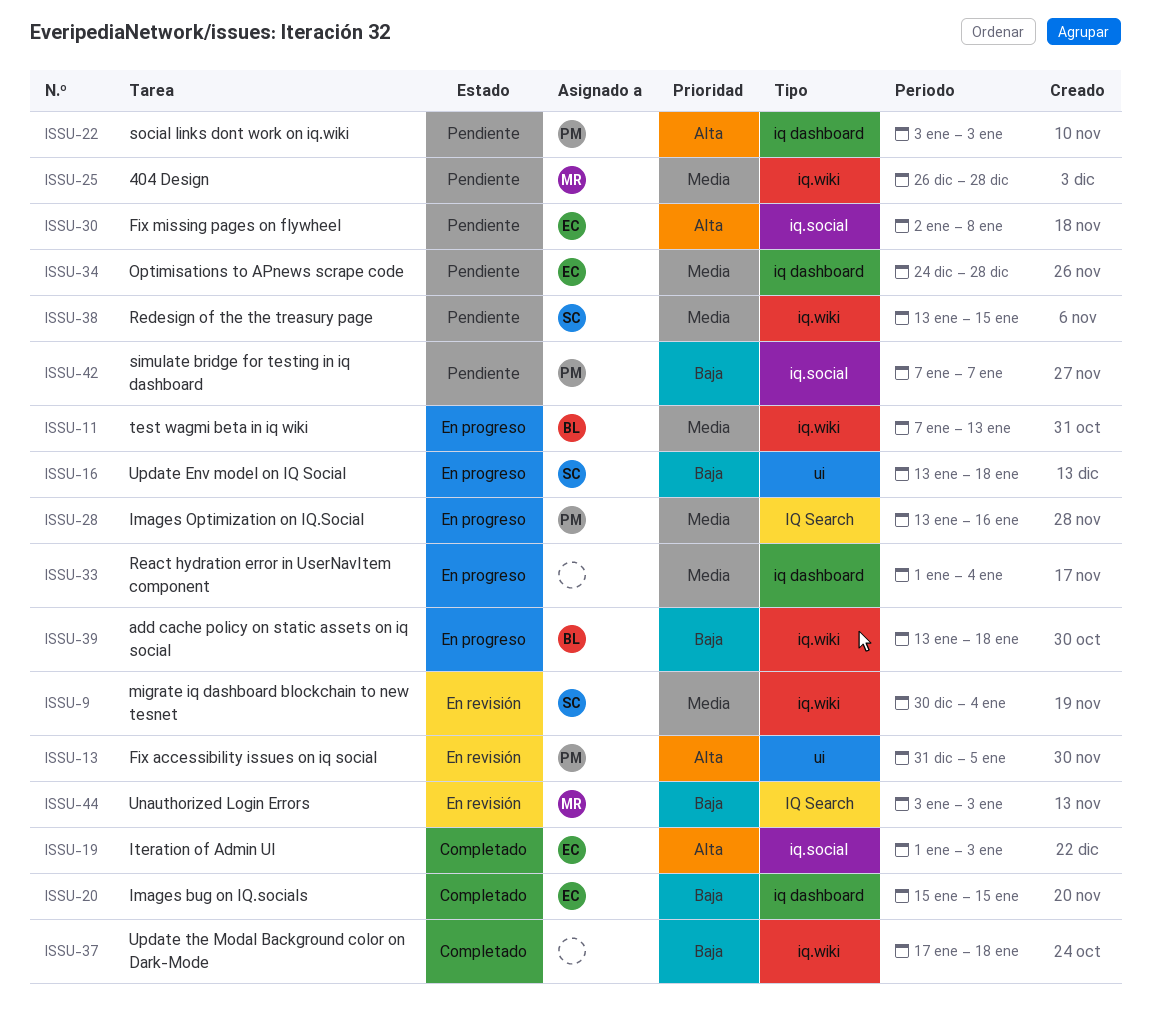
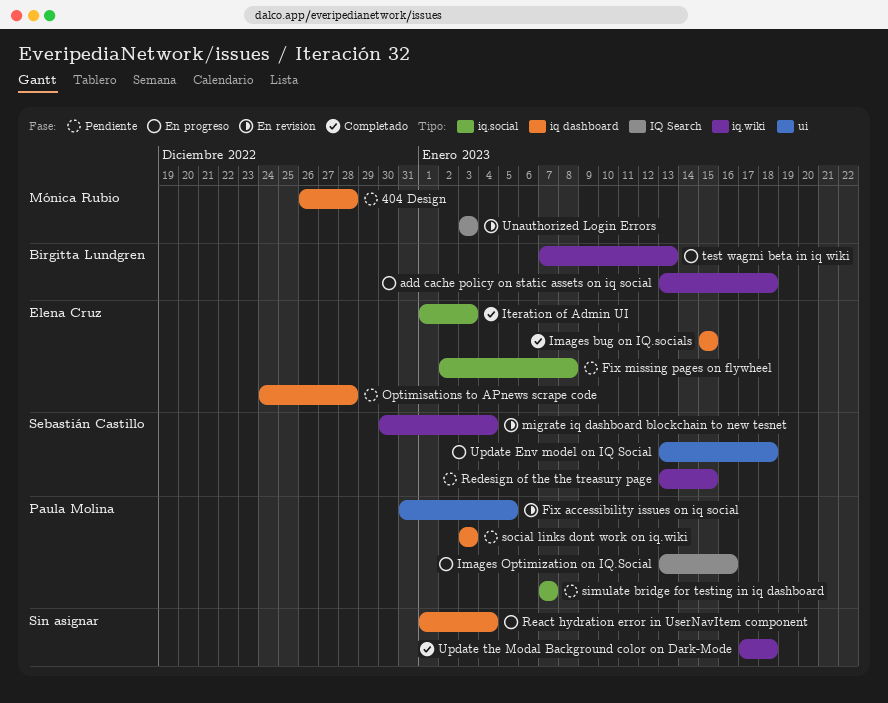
404 Design, label: iq.wiki -> iq dashboard

